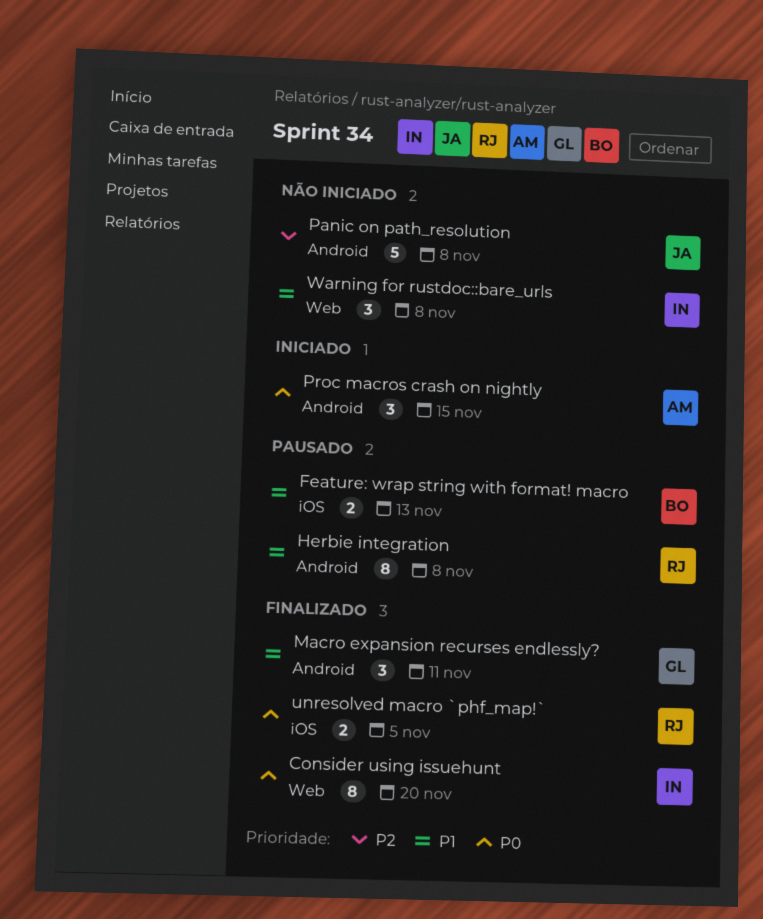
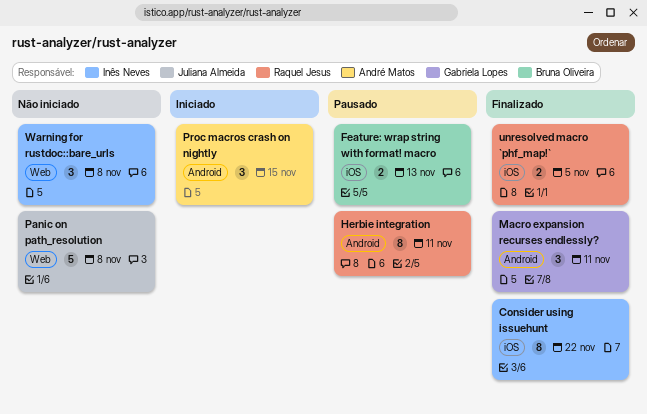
Consider using issuehunt, label: Web -> iOS
Consider using issuehunt, due: Nov 20 -> Nov 22
Herbie integration, due: Nov 8 -> Nov 11
Panic on path_resolution, label: Android -> Web

